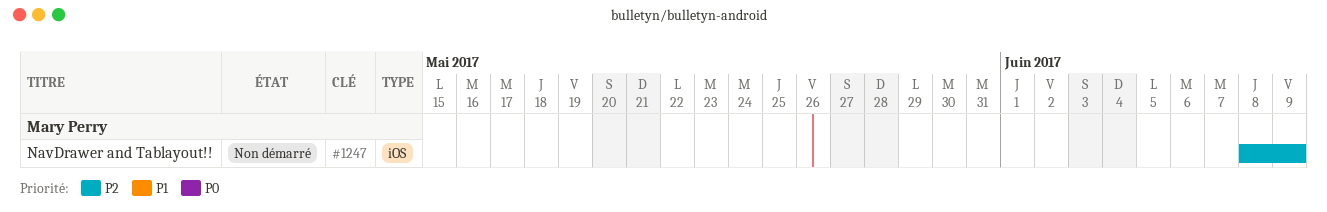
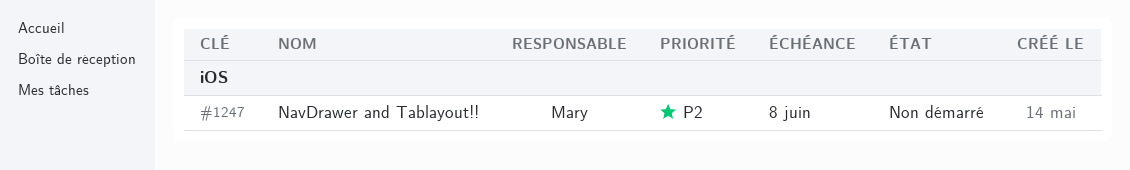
#1247, due: Jun 9 -> Jun 8

